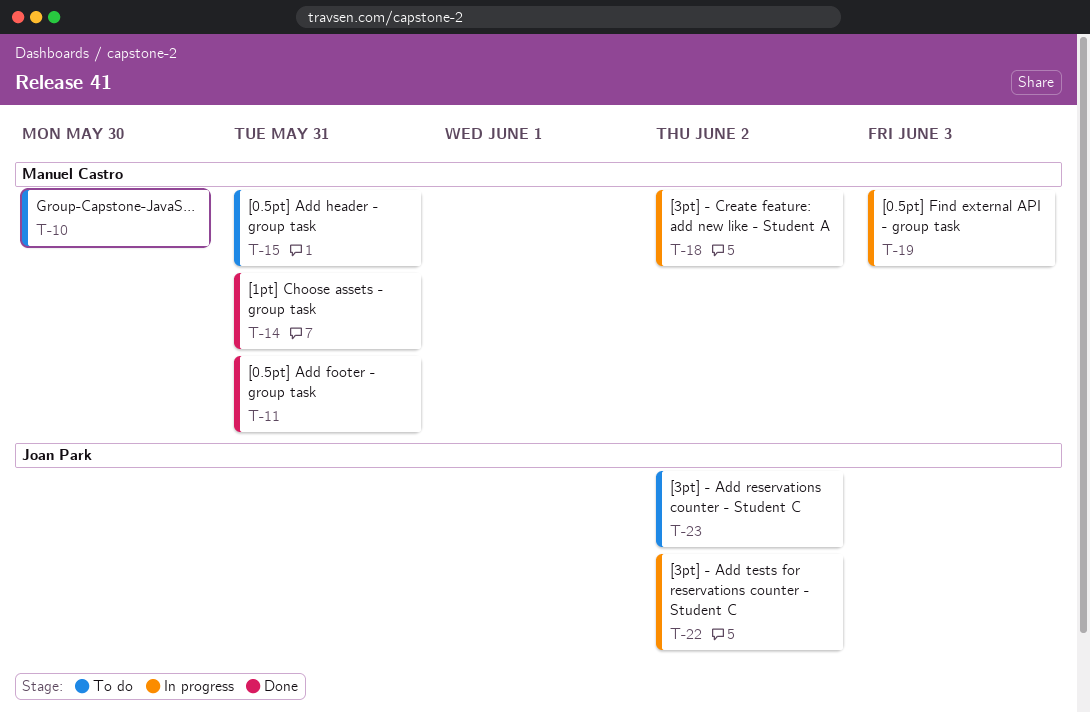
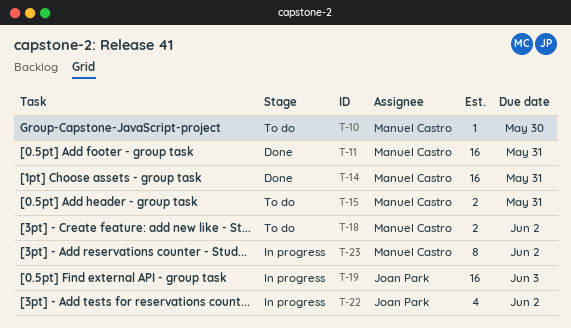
T-18, status: In progress -> To do
T-19, owner: Manuel Castro -> Joan Park
T-23, status: To do -> In progress
T-23, owner: Joan Park -> Manuel Castro

